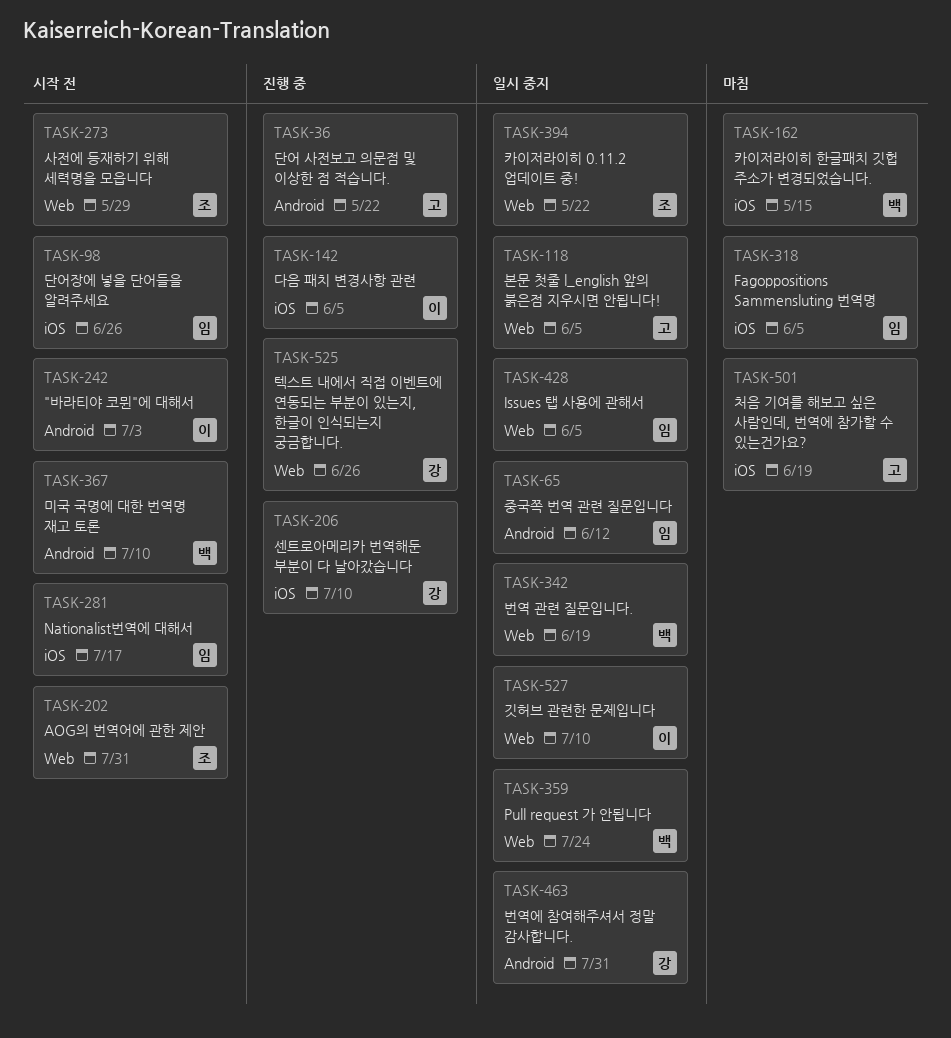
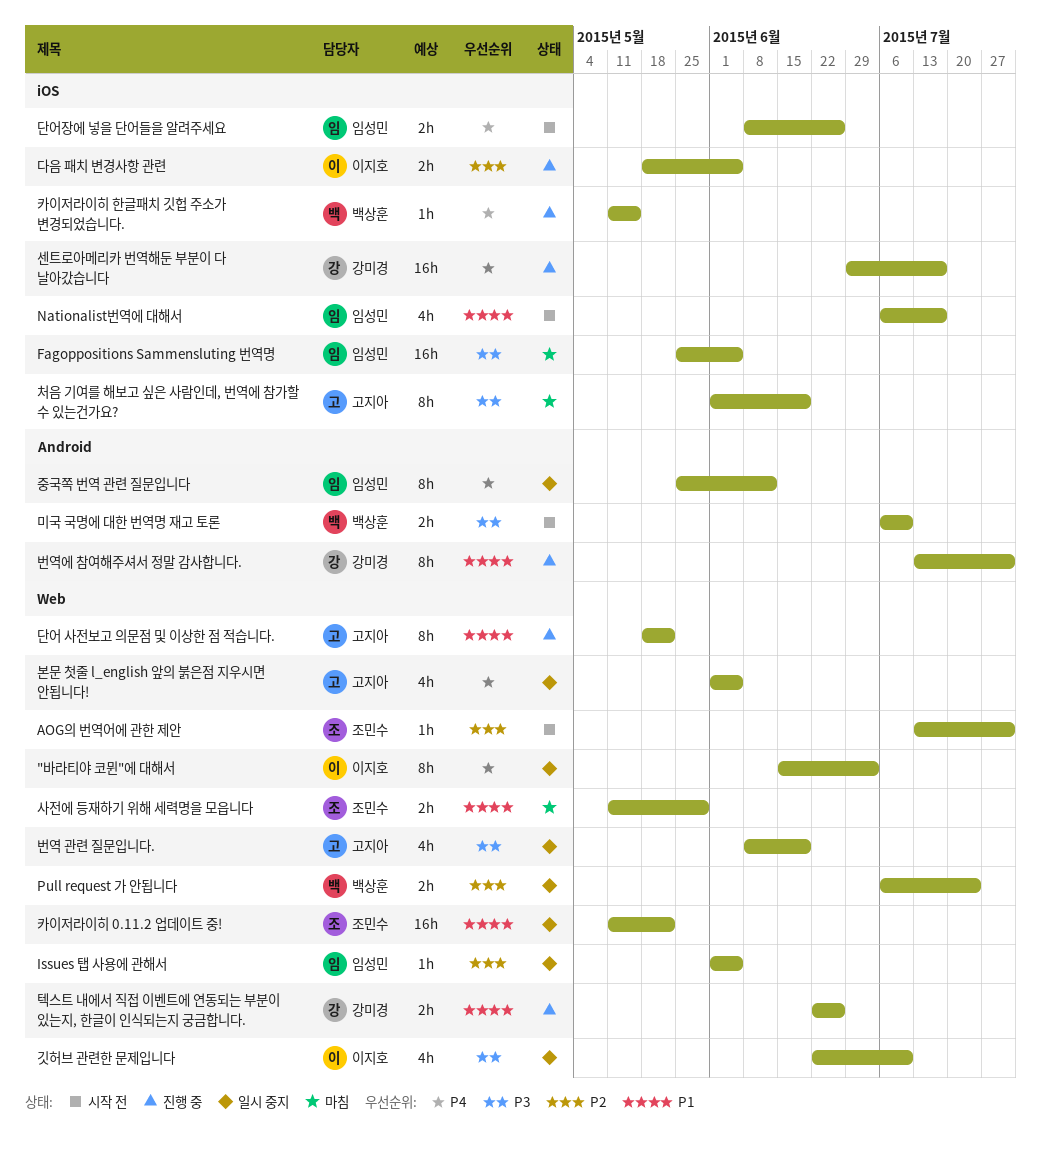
"바라티야 코뮌"에 대해서, status: 시작 전 -> 일시 중지
"바라티야 코뮌"에 대해서, label: Android -> Web
단어 사전보고 의문점 및 이상한 점 적습니다., label: Android -> Web
번역 관련 질문입니다., owner: 백상훈 -> 고지아
번역에 참여해주셔서 정말 감사합니다., status: 일시 중지 -> 진행 중
사전에 등재하기 위해 세력명을 모읍니다, status: 시작 전 -> 마침
센트로아메리카 번역해둔 부분이 다 날아갔습니다, due: Jul 10 -> Jul 17
카이저라이히 한글패치 깃헙 주소가 변경되었습니다., status: 마침 -> 진행 중

